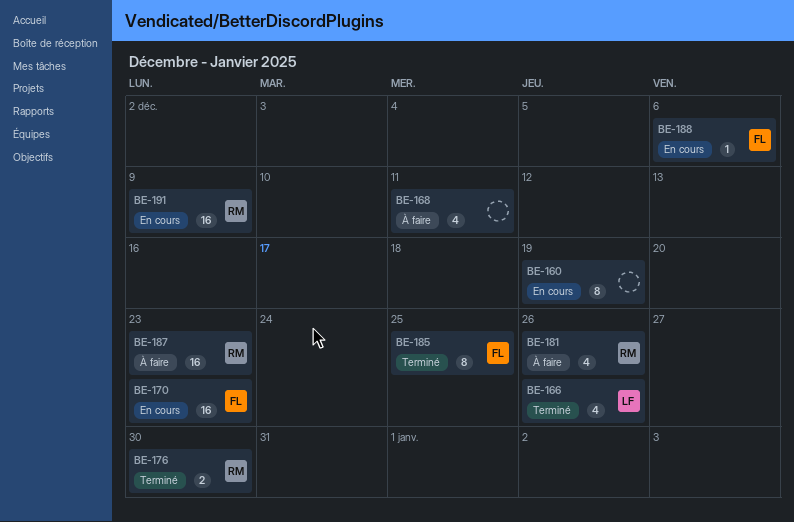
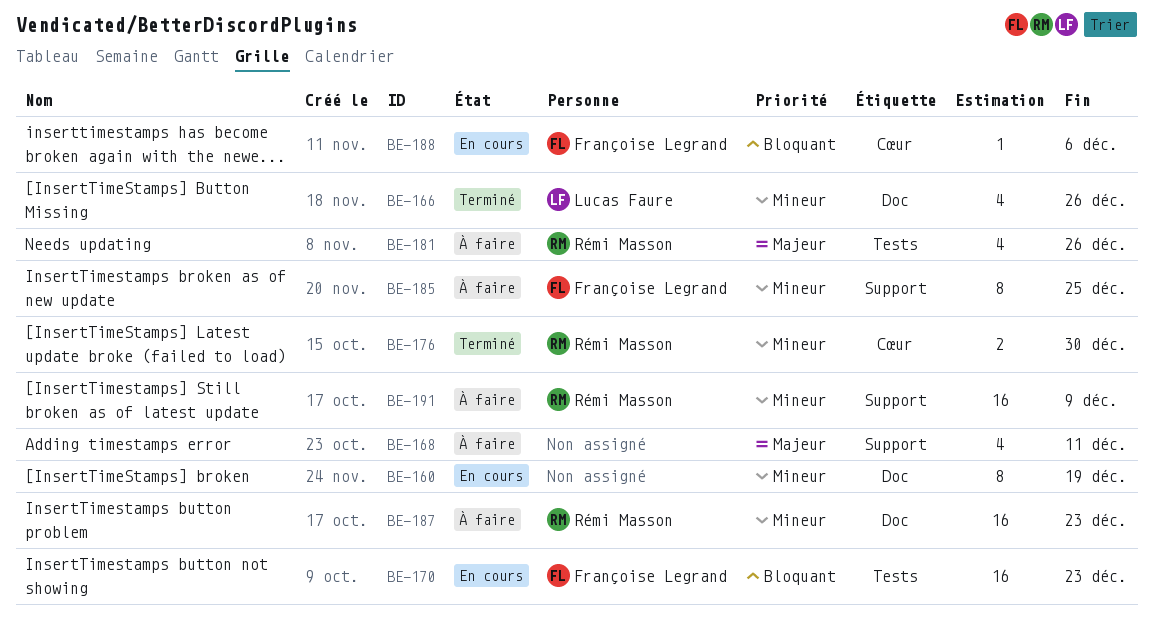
BE-185, status: Terminé -> À faire
BE-191, status: En cours -> À faire

